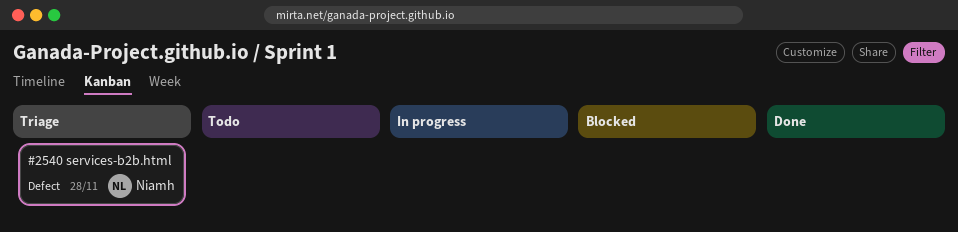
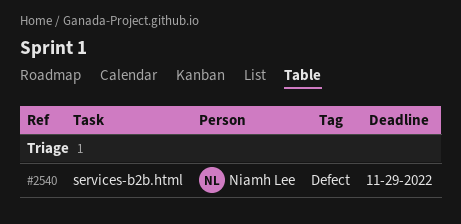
#2540, due: Nov 28 -> Nov 29

